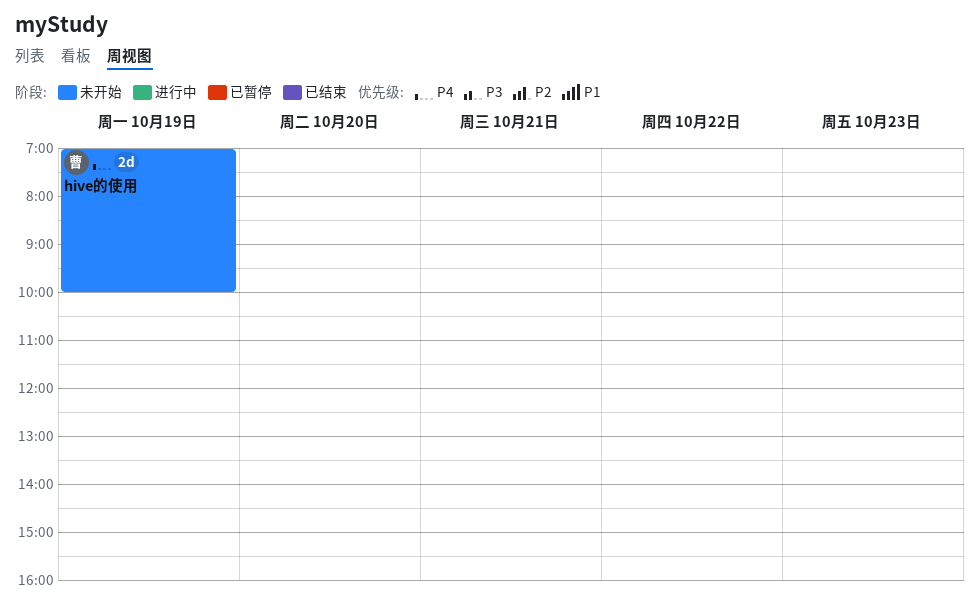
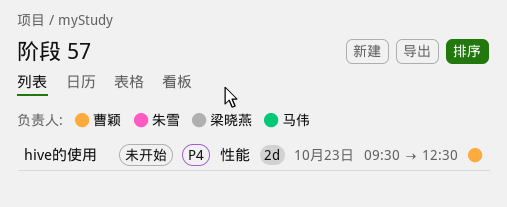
hive的使用, day: Oct 19 -> Oct 23
hive的使用, begins: 07:00 -> 09:30
hive的使用, ends: 10:00 -> 12:30

